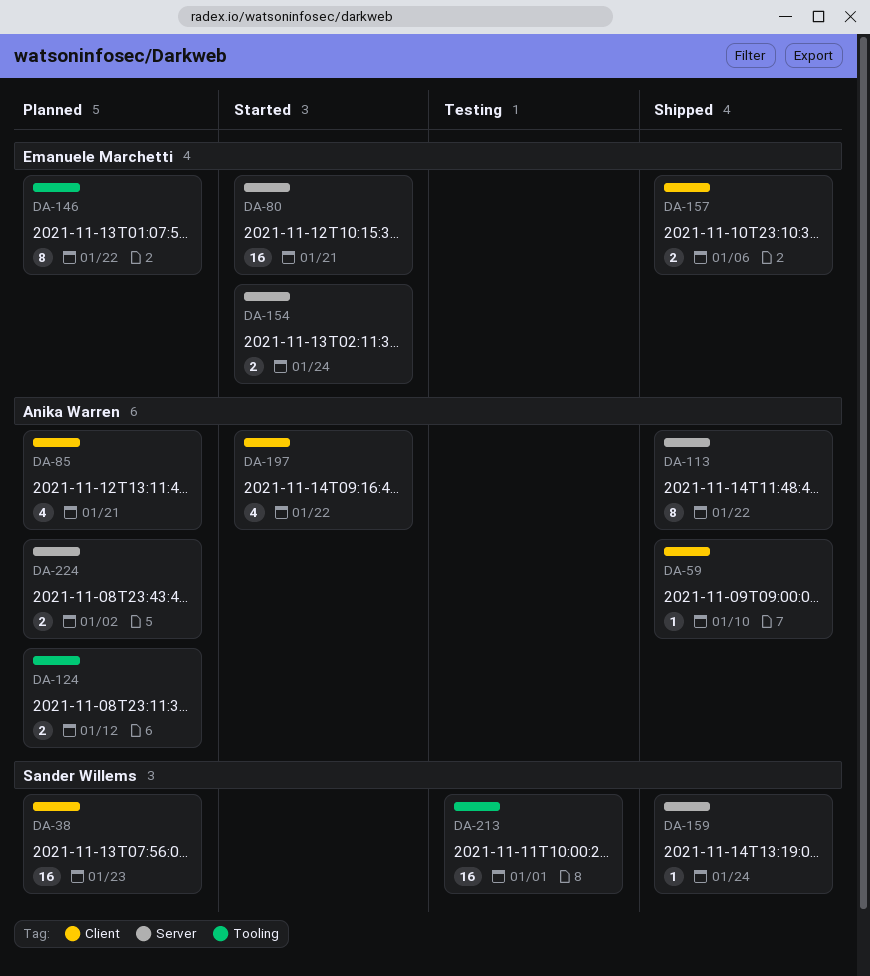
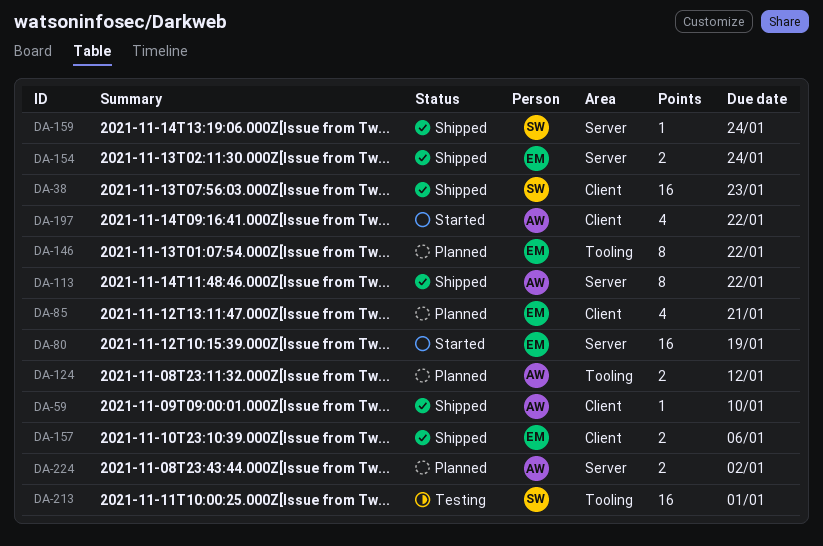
DA-38, status: Planned -> Shipped
DA-80, due: Jan 21 -> Jan 19
DA-85, owner: Anika Warren -> Emanuele Marchetti
DA-154, status: Started -> Shipped

